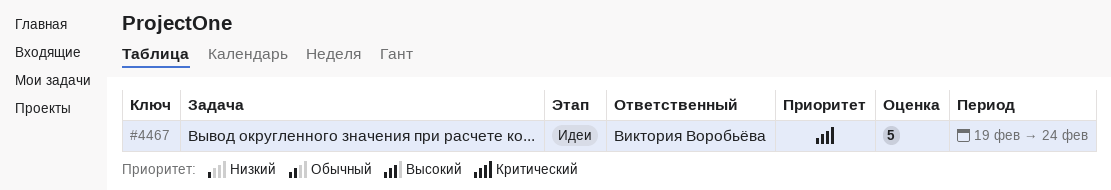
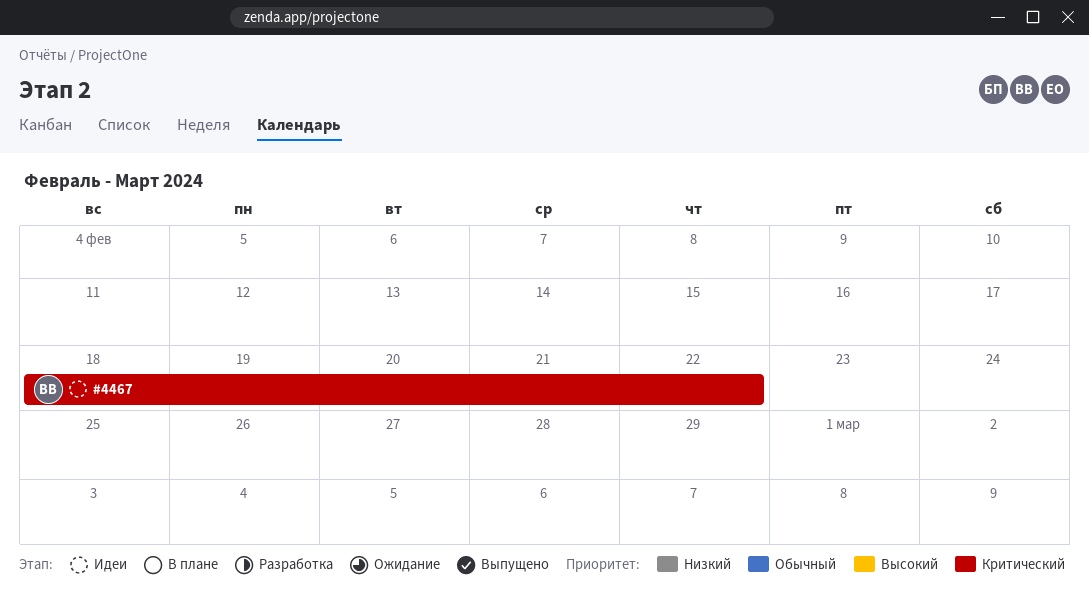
#4467, start: Feb 19 -> Feb 18
#4467, due: Feb 24 -> Feb 22

